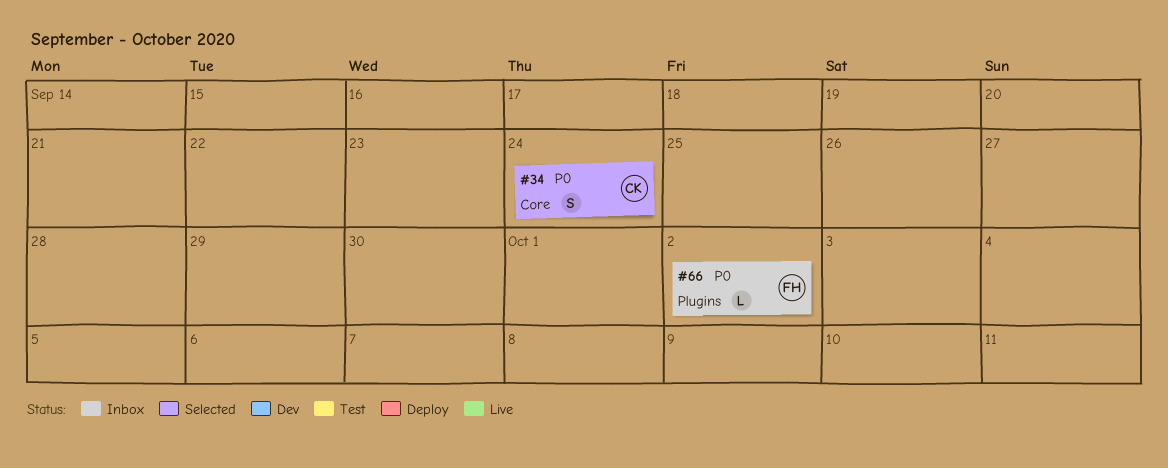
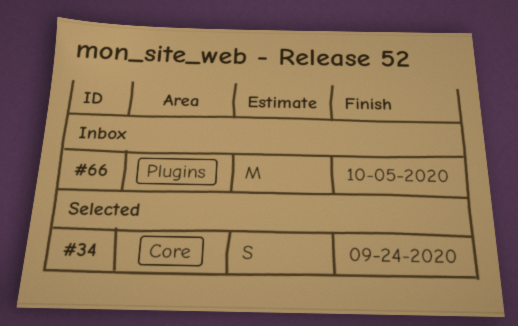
#66, estimate: L -> M
#66, due: Oct 2 -> Oct 5

